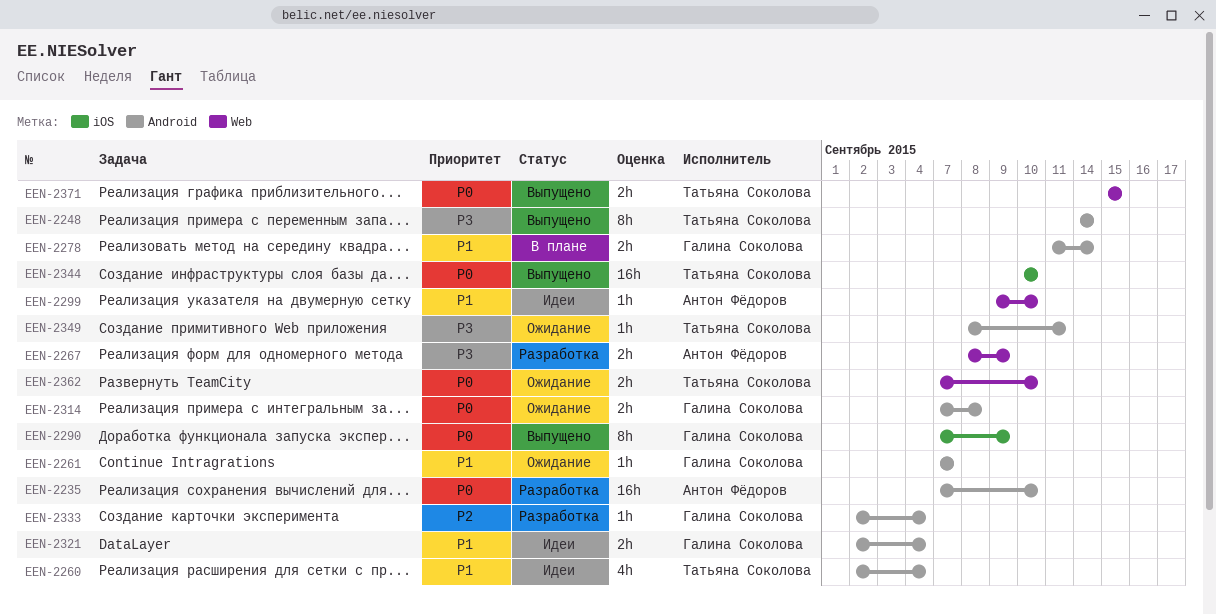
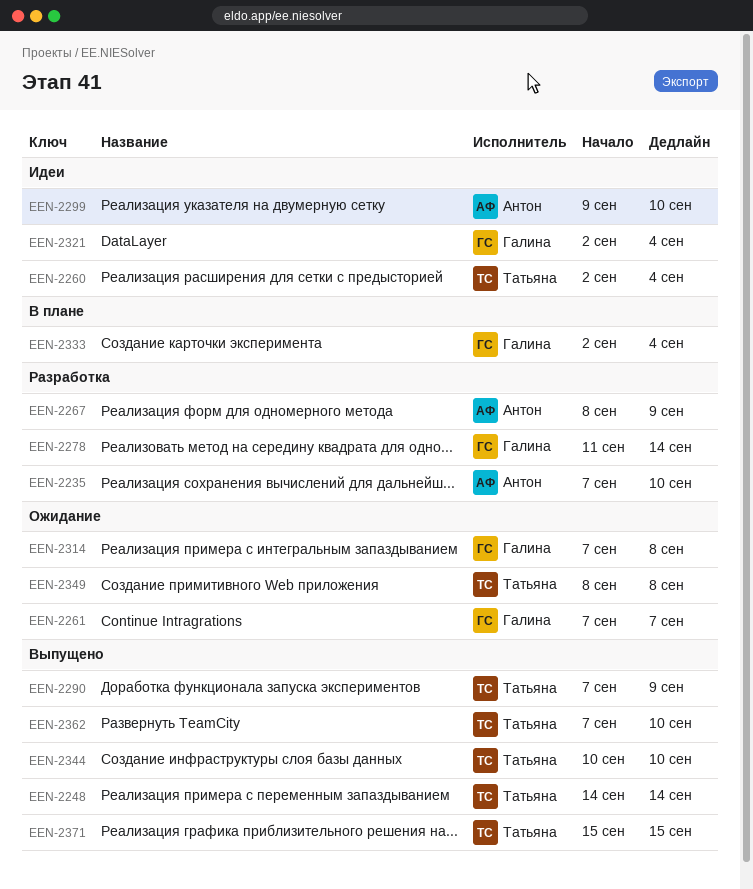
EEN-2278, status: В плане -> Разработка
EEN-2290, owner: Галина Соколова -> Татьяна Соколова
EEN-2333, status: Разработка -> В плане
EEN-2349, due: Sep 11 -> Sep 8
EEN-2362, status: Ожидание -> Выпущено

